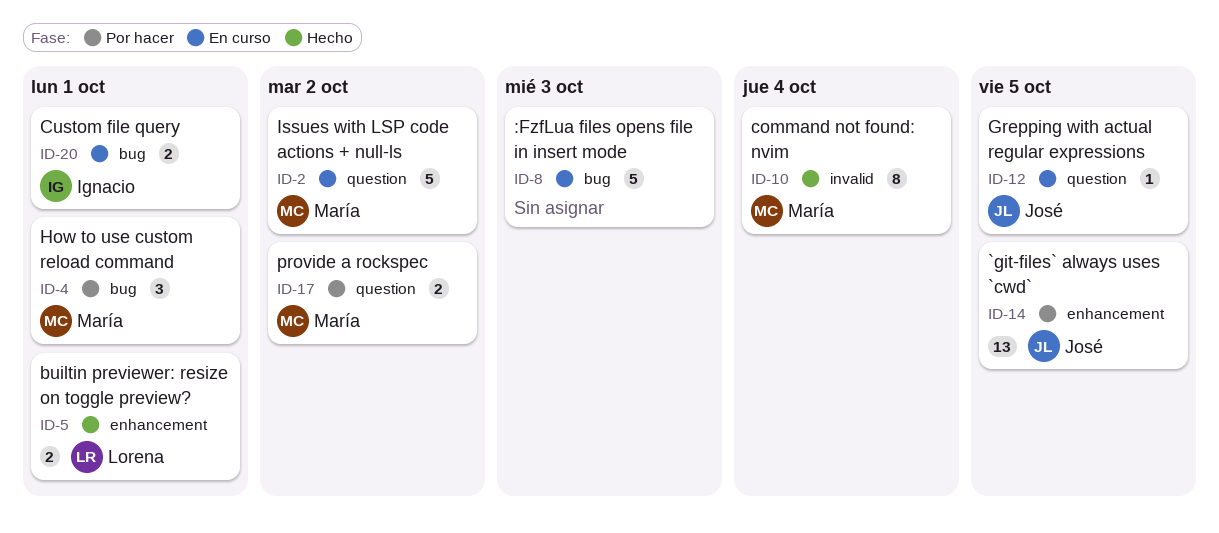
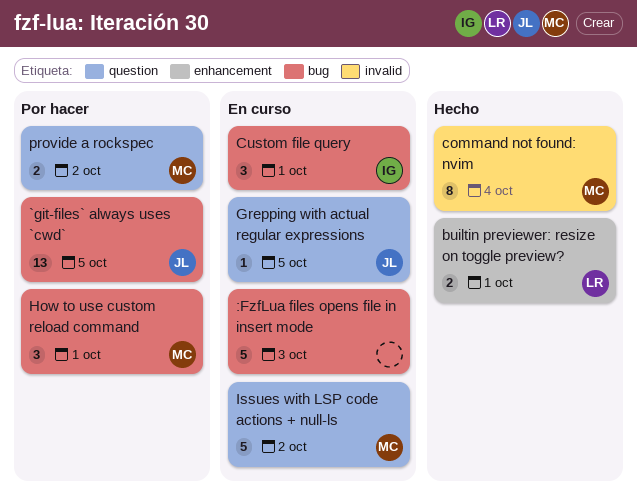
`git-files` always uses `cwd`, label: enhancement -> bug
Custom file query, estimate: 2 -> 3

